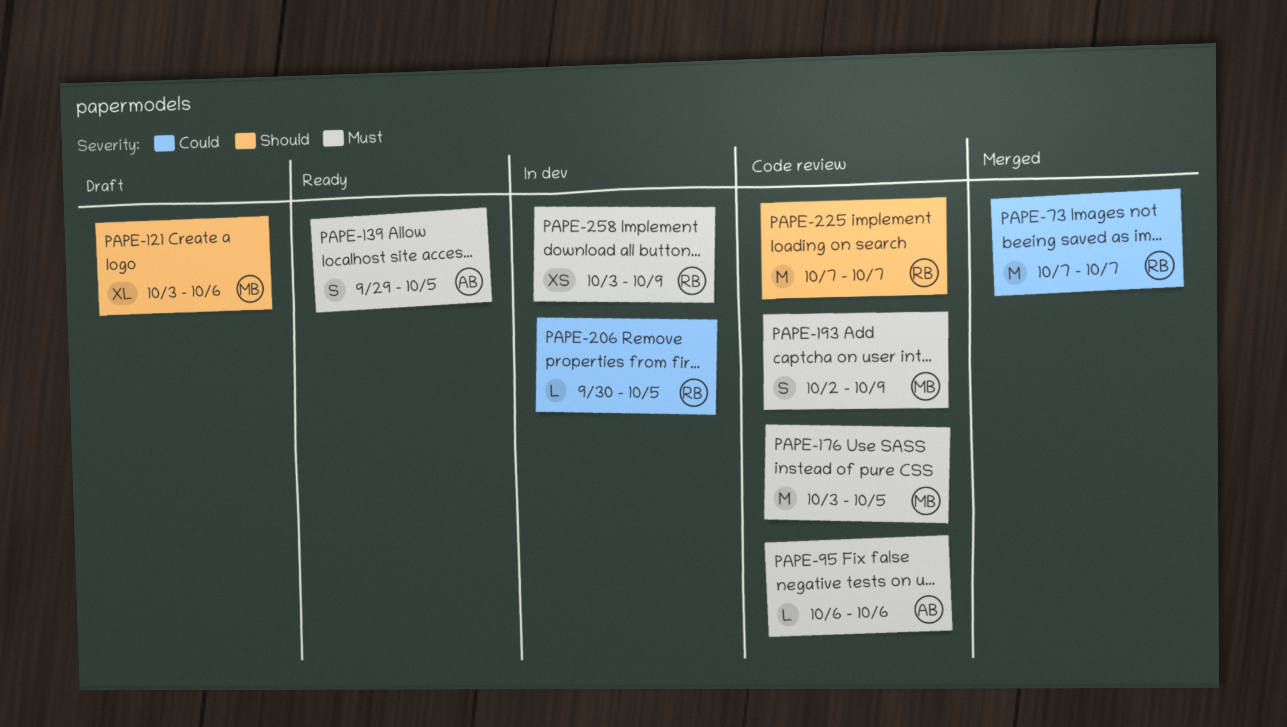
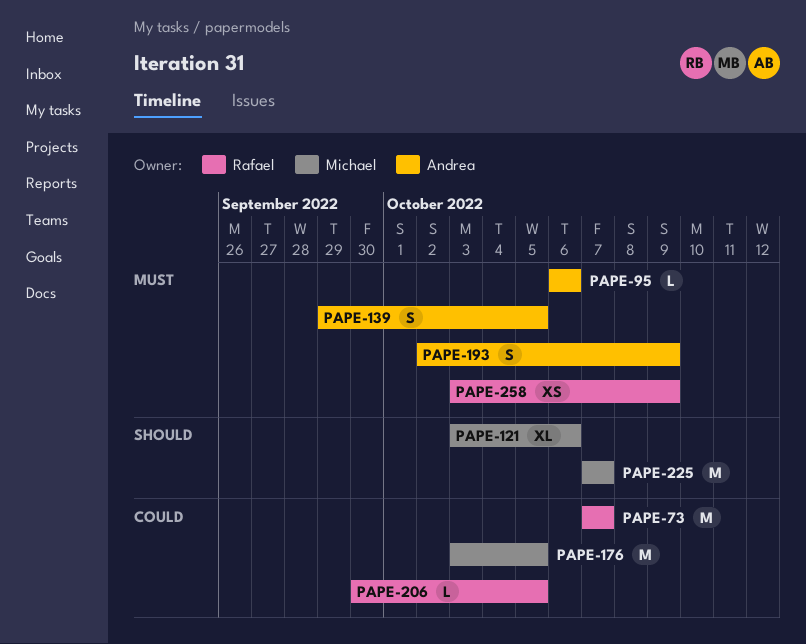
PAPE-176, priority: Must -> Could
PAPE-193, owner: Michael -> Andrea
PAPE-225, owner: Rafael -> Michael

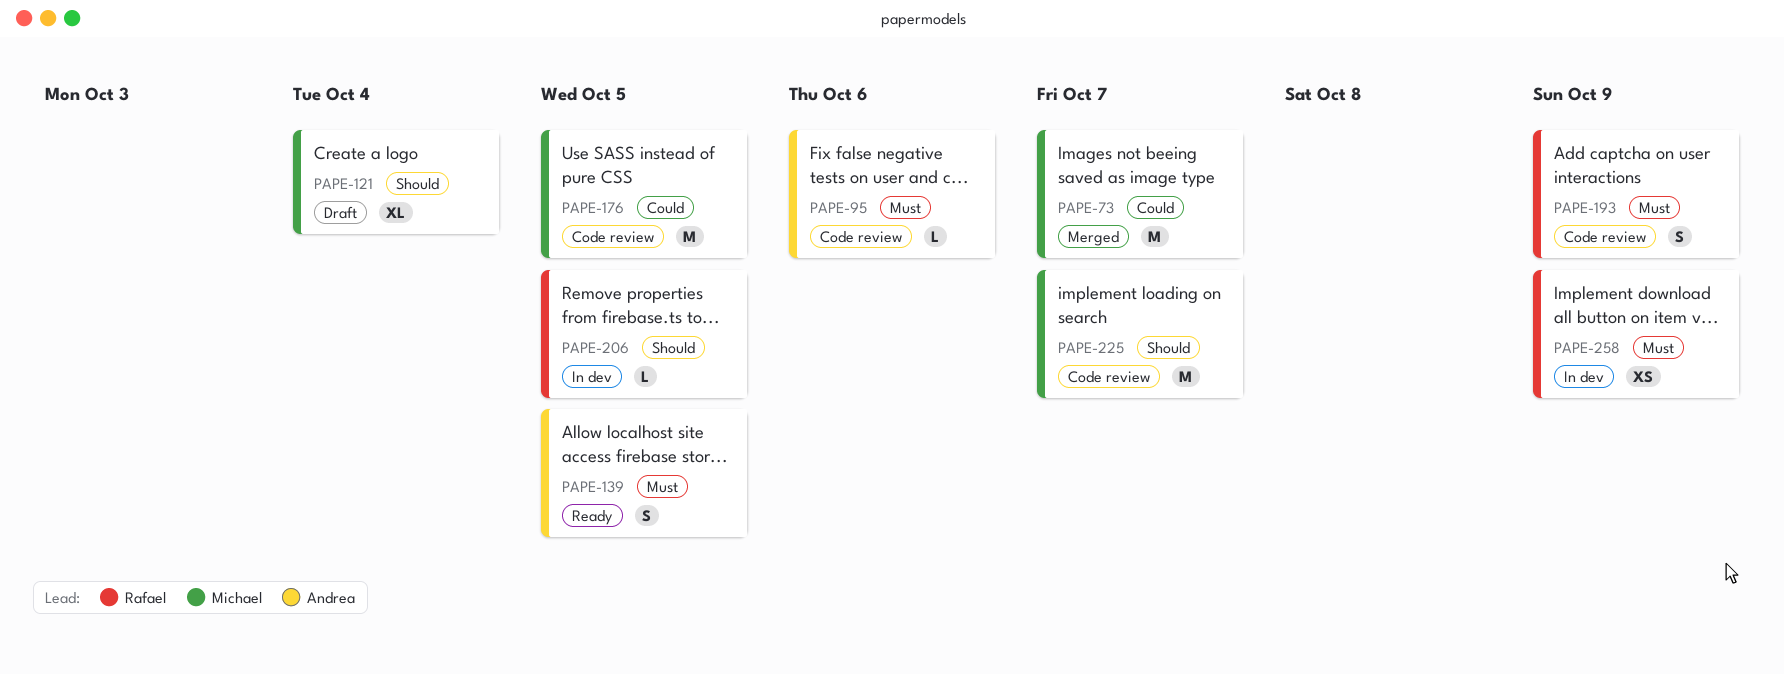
PAPE-73, owner: Rafael -> Michael
PAPE-121, due: Oct 6 -> Oct 4
PAPE-193, owner: Andrea -> Rafael
PAPE-206, priority: Could -> Should

